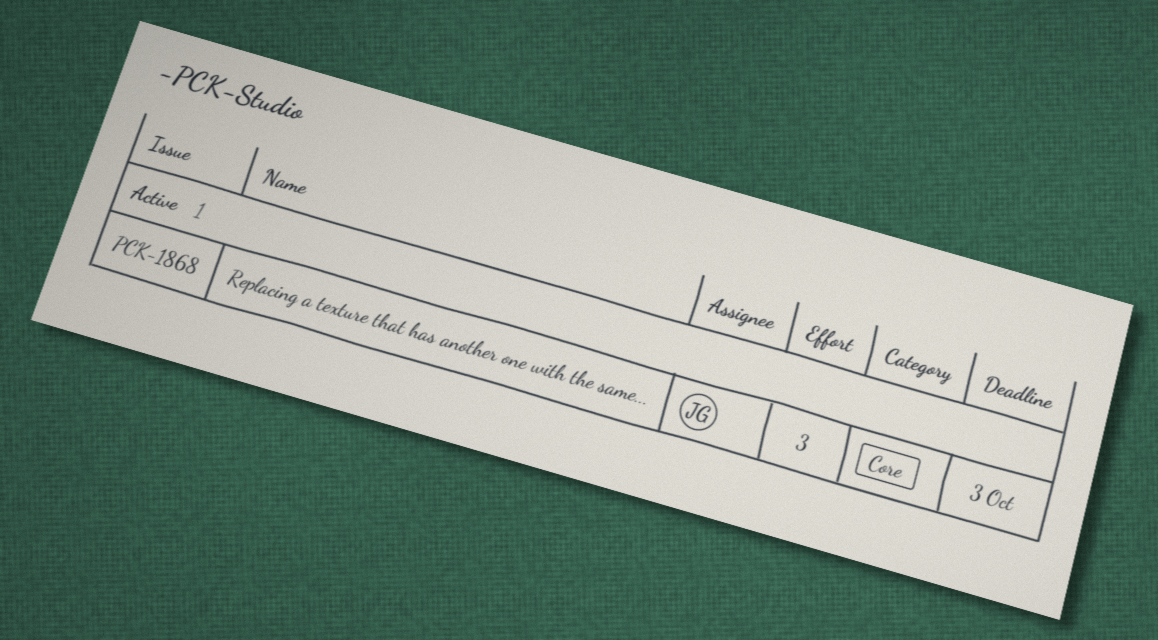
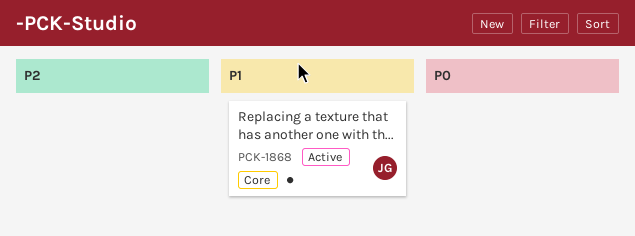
PCK-1868, estimate: 3 -> 1

